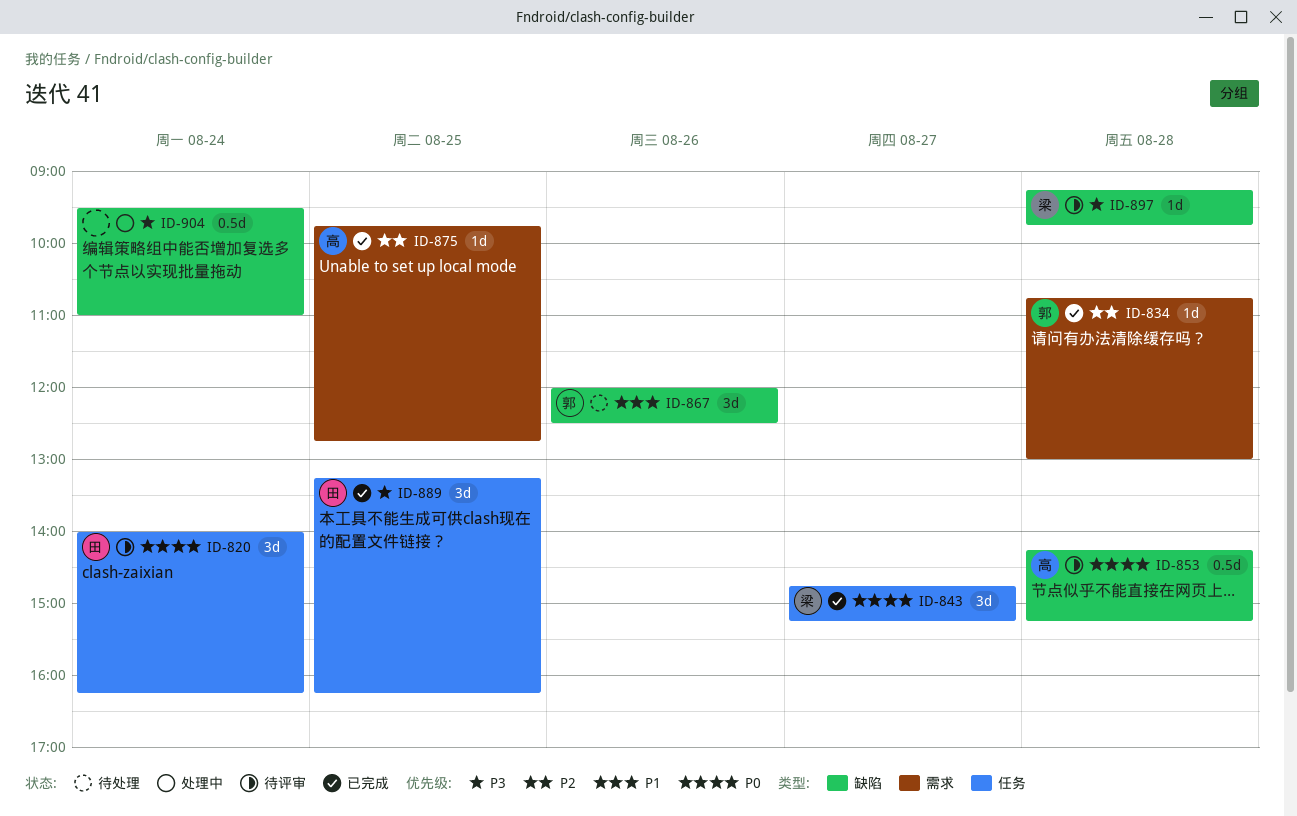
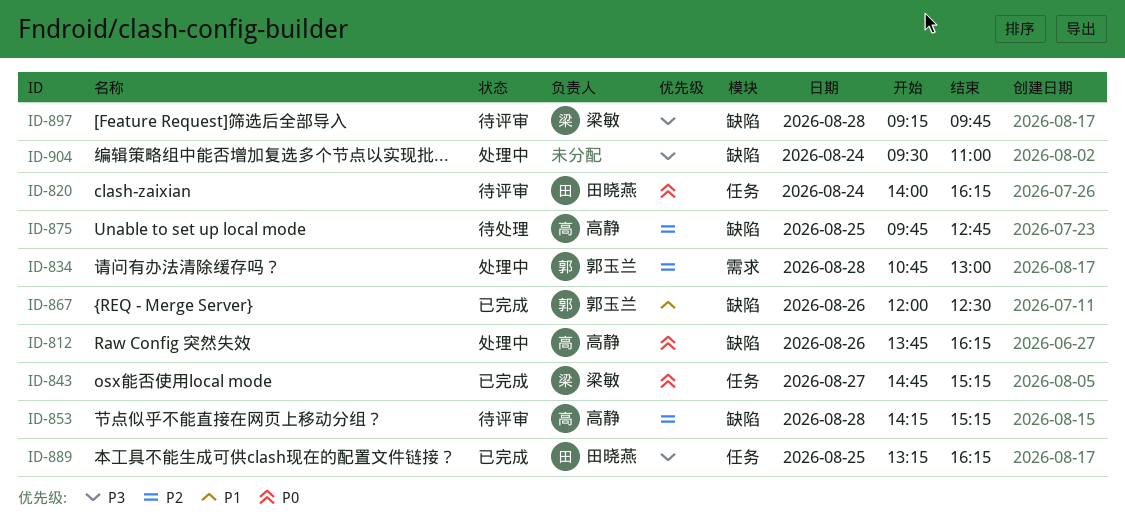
ID-812: none -> present
ID-834, status: 已完成 -> 处理中
ID-853, priority: P0 -> P2
ID-867, status: 待处理 -> 已完成
ID-875, status: 已完成 -> 待处理
ID-875, label: 需求 -> 缺陷

